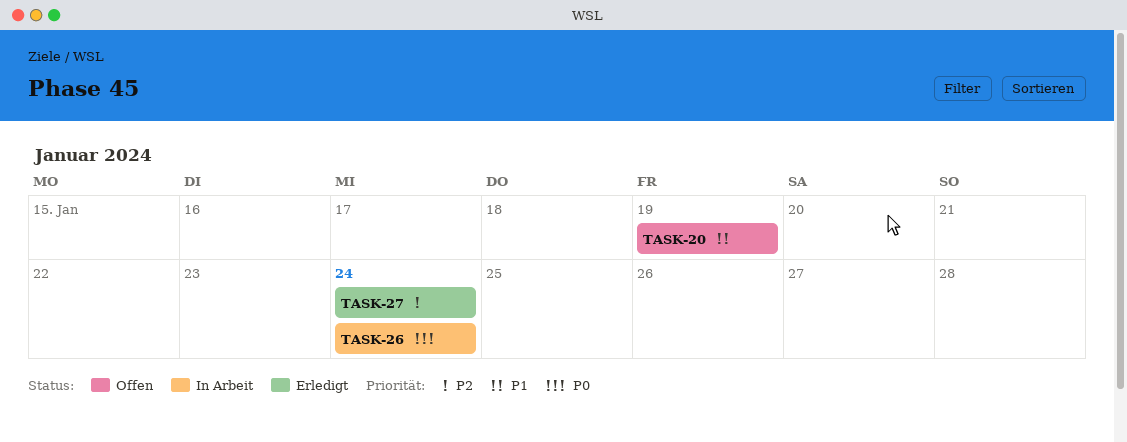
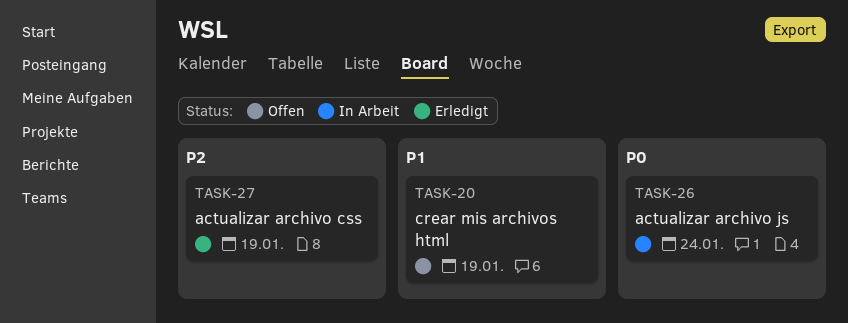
TASK-27, due: Jan 24 -> Jan 19

